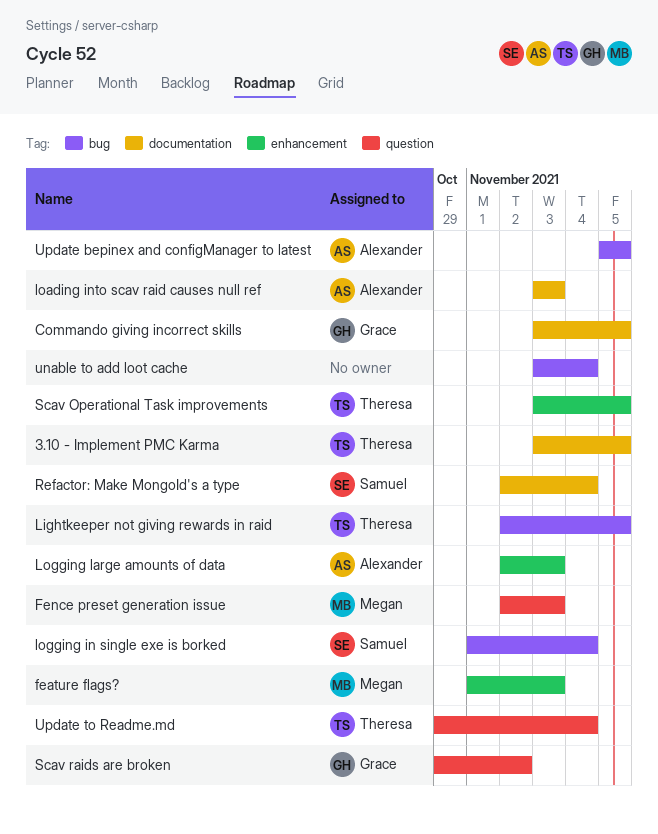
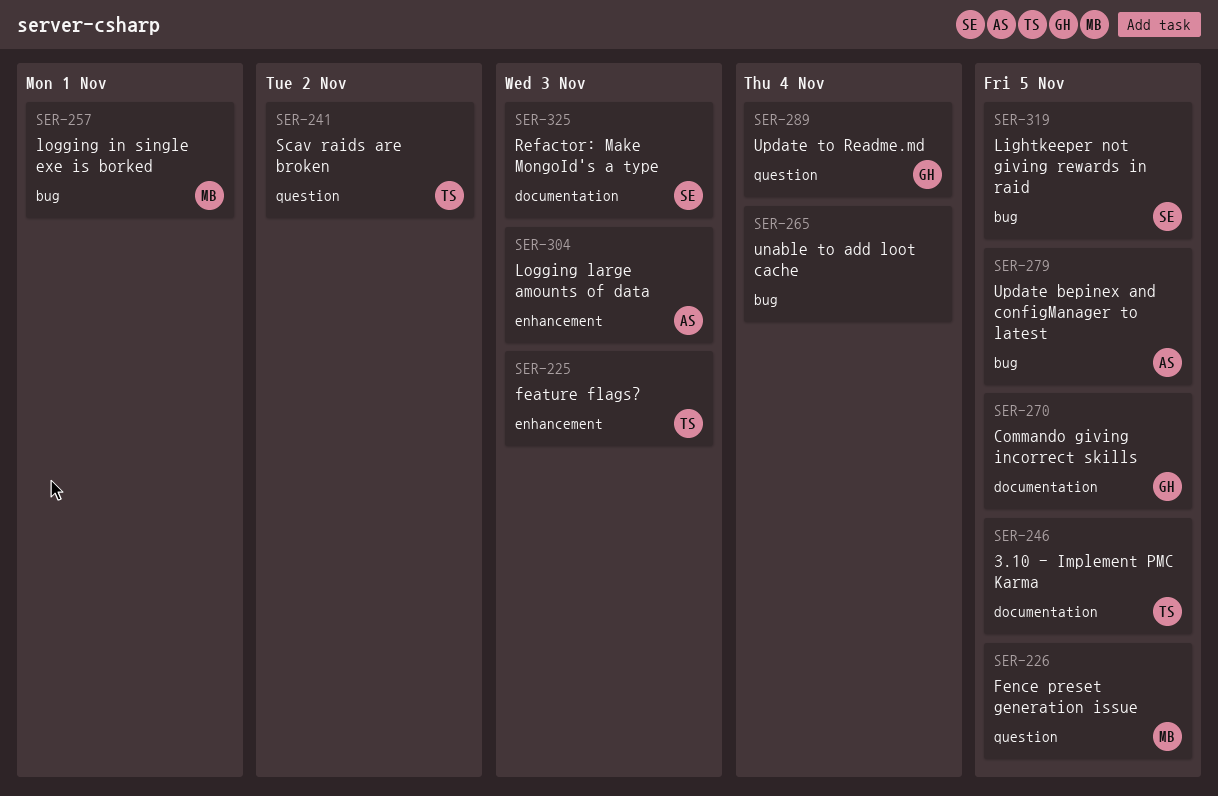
feature flags?, owner: Megan -> Theresa
Fence preset generation issue, due: Nov 3 -> Nov 5
Lightkeeper not giving rewards in raid, owner: Theresa -> Samuel
loading into scav raid causes null ref: present -> none
logging in single exe is borked, owner: Samuel -> Megan
logging in single exe is borked, due: Nov 4 -> Nov 1
Refactor: Make MongoId's a type, due: Nov 4 -> Nov 3
Scav Operational Task improvements: present -> none
Scav raids are broken, owner: Grace -> Theresa
Update to Readme.md, owner: Theresa -> Grace

